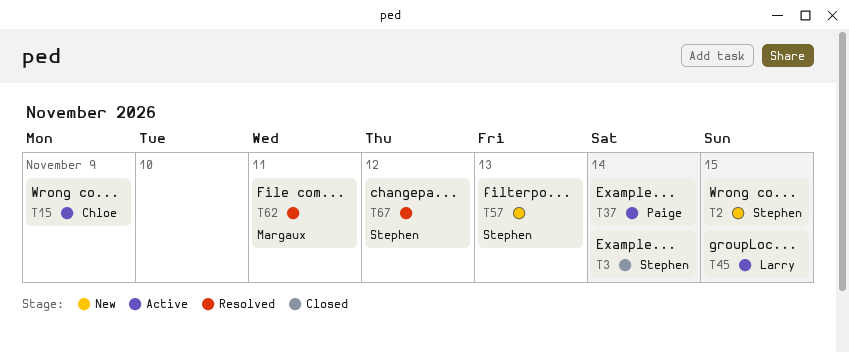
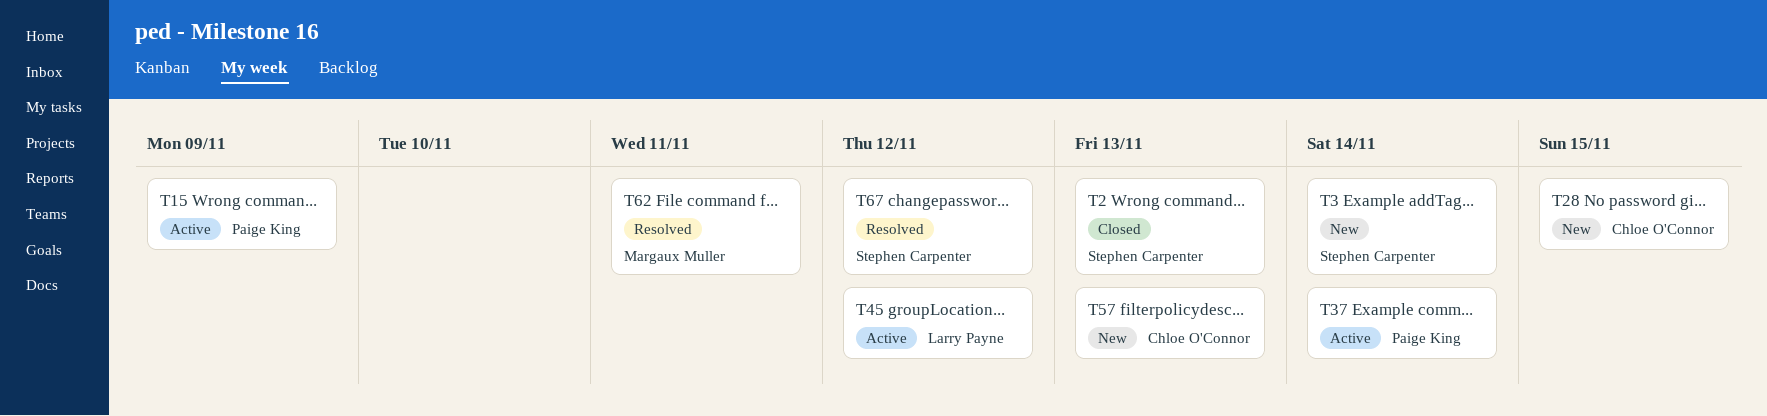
T2, status: New -> Closed
T2, due: Nov 15 -> Nov 13
T3, status: Closed -> New
T15, owner: Chloe O'Connor -> Paige King
T28: none -> present
T45, due: Nov 15 -> Nov 12
T57, owner: Stephen Carpenter -> Chloe O'Connor

